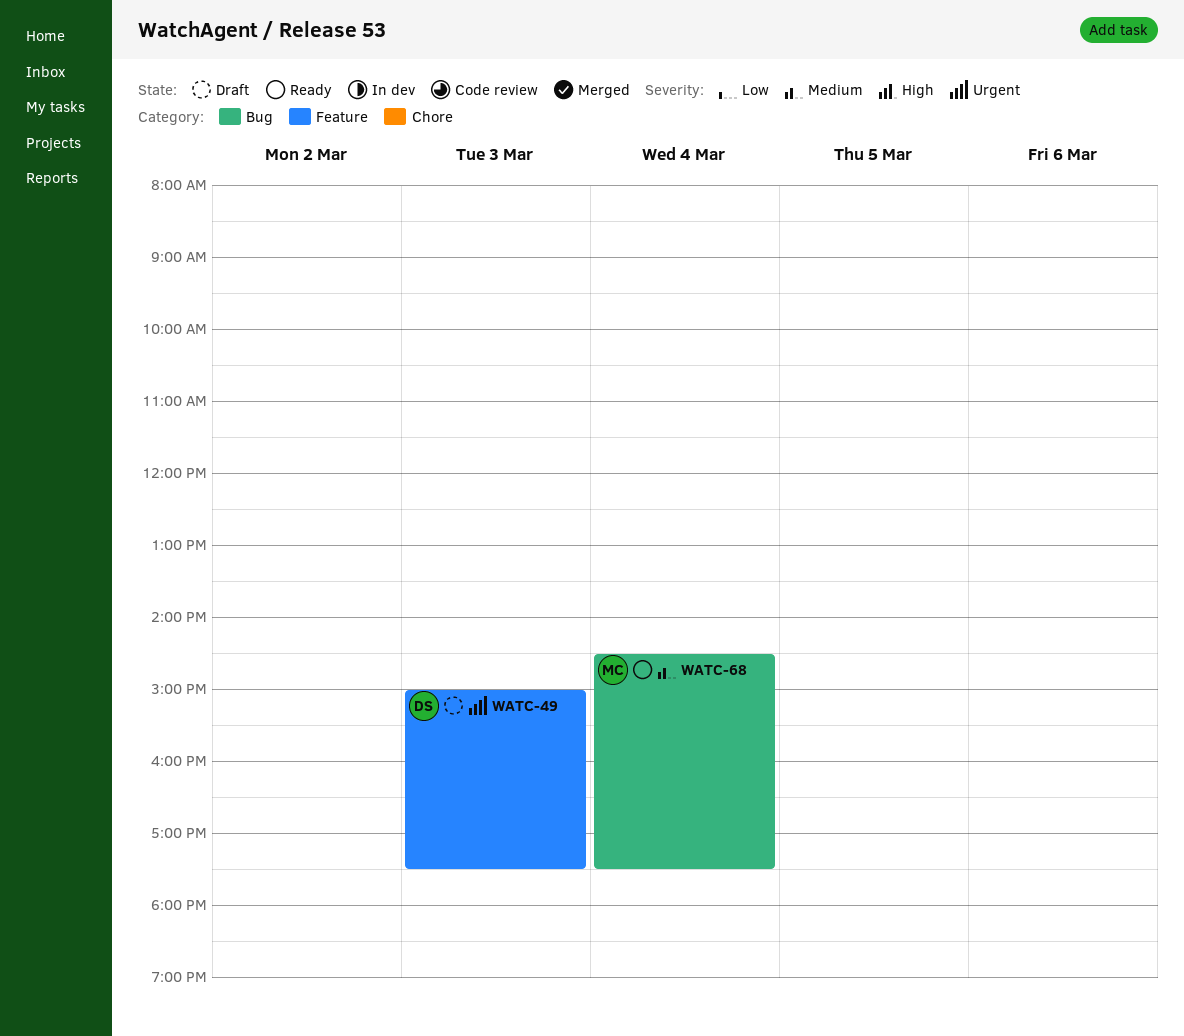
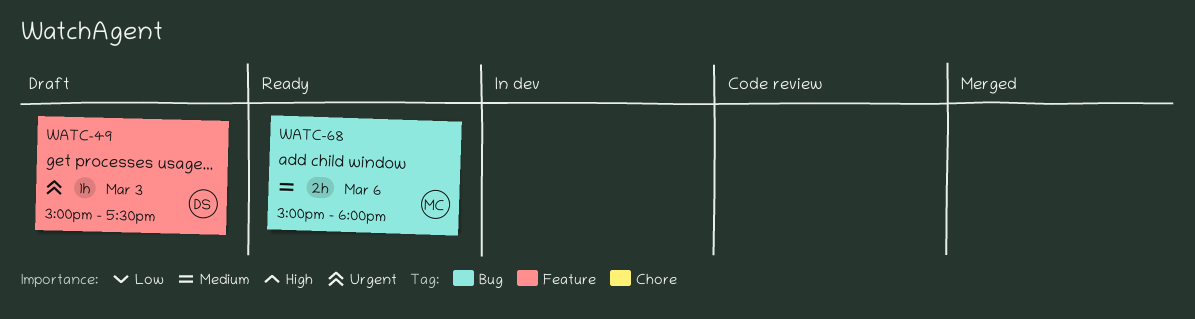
WATC-68, day: Mar 4 -> Mar 6
WATC-68, begins: 14:30 -> 15:00
WATC-68, ends: 17:30 -> 18:00

